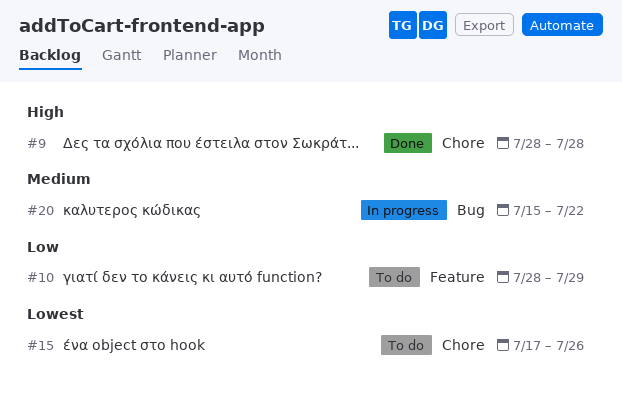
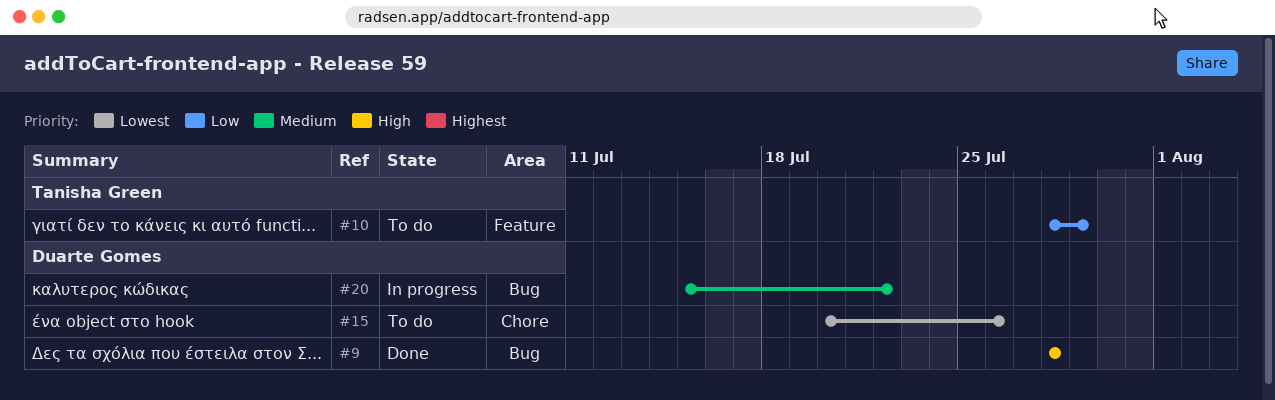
#9, label: Chore -> Bug
#15, start: Jul 17 -> Jul 20

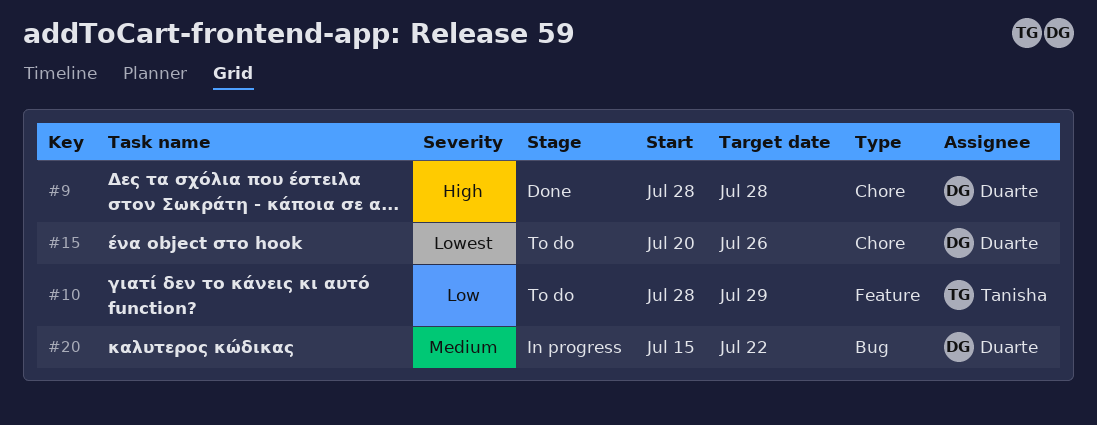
#9, label: Bug -> Chore

